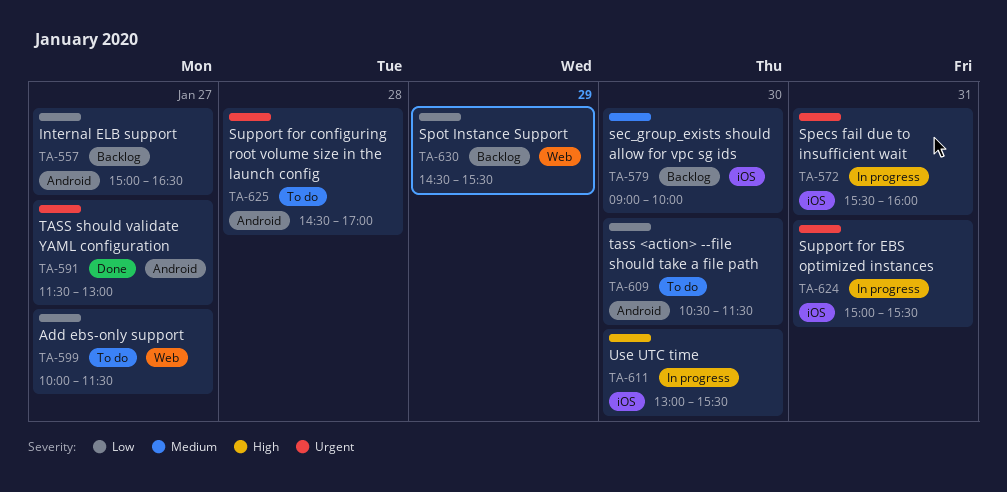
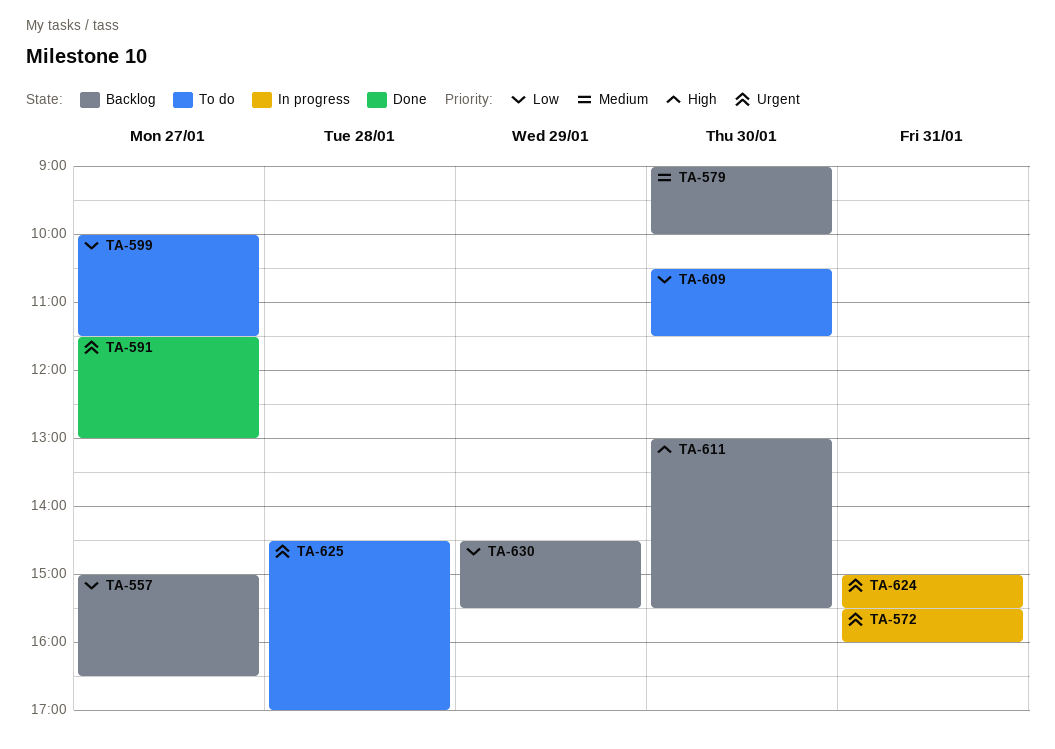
TA-611, status: In progress -> Backlog

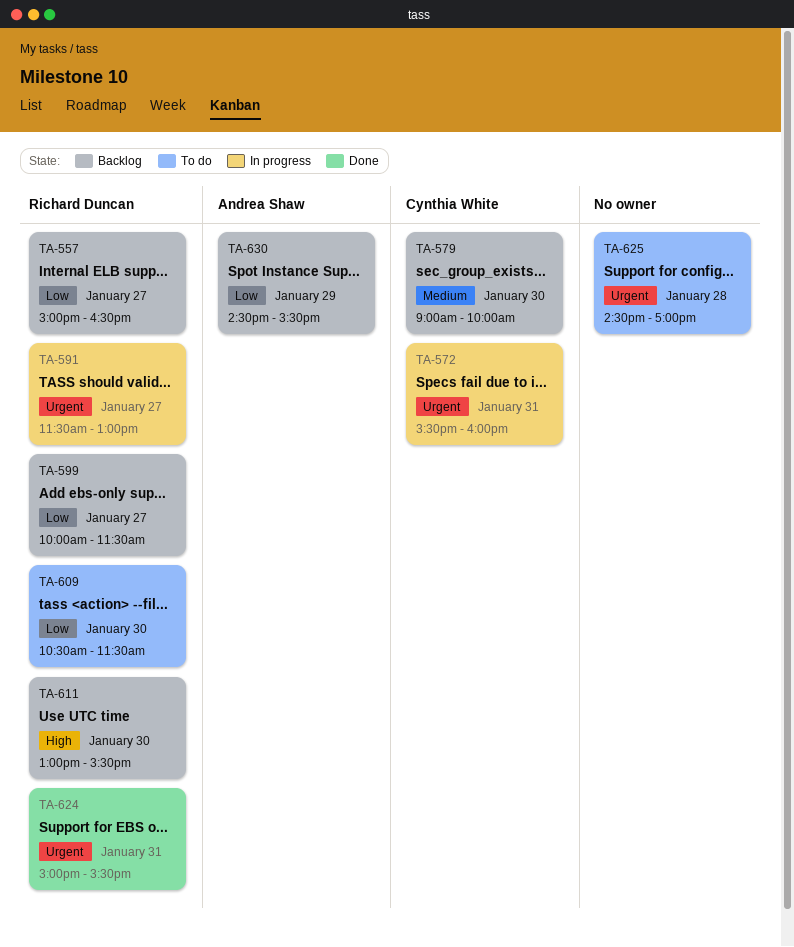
TA-591, status: Done -> In progress
TA-599, status: To do -> Backlog
TA-624, status: In progress -> Done

